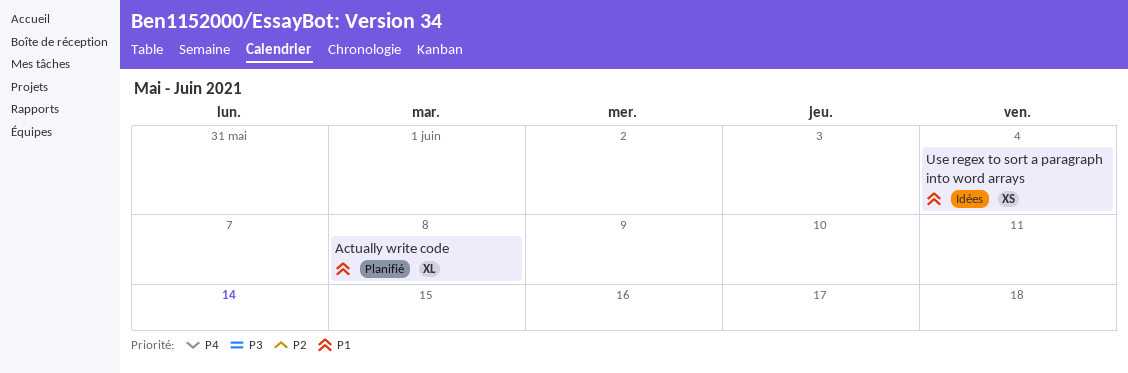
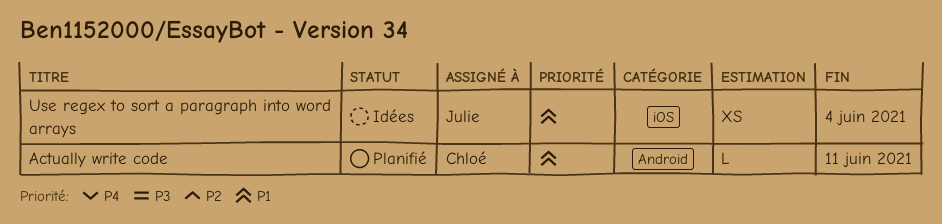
Actually write code, estimate: XL -> L
Actually write code, due: Jun 8 -> Jun 11

